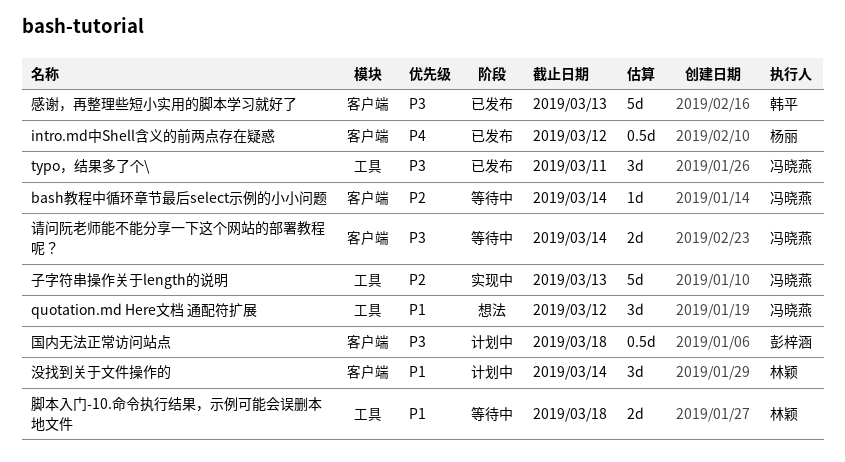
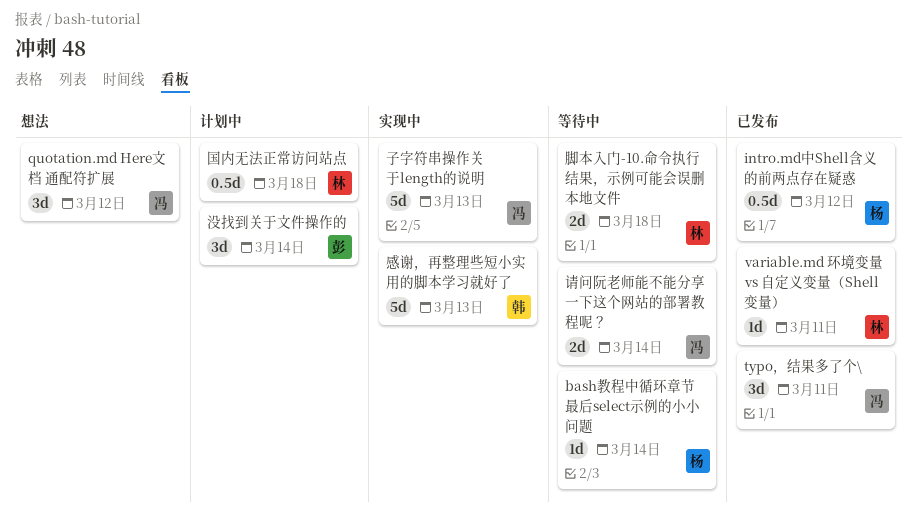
bash教程中循环章节最后select示例的小小问题, owner: 冯晓燕 -> 杨丽
variable.md 环境变量 vs 自定义变量（Shell变量）: none -> present
国内无法正常访问站点, owner: 彭梓涵 -> 林颖
感谢，再整理些短小实用的脚本学习就好了, status: 已发布 -> 实现中
没找到关于文件操作的, owner: 林颖 -> 彭梓涵

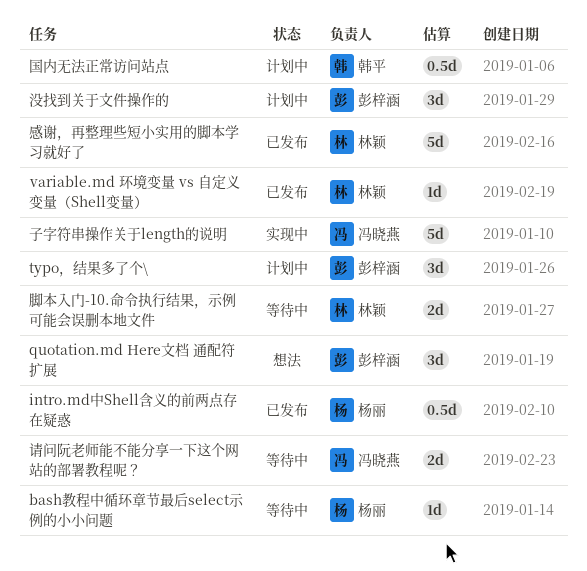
quotation.md Here文档 通配符扩展, owner: 冯晓燕 -> 彭梓涵
typo，结果多了个\, status: 已发布 -> 计划中
typo，结果多了个\, owner: 冯晓燕 -> 彭梓涵
国内无法正常访问站点, owner: 林颖 -> 韩平
感谢，再整理些短小实用的脚本学习就好了, status: 实现中 -> 已发布
感谢，再整理些短小实用的脚本学习就好了, owner: 韩平 -> 林颖

